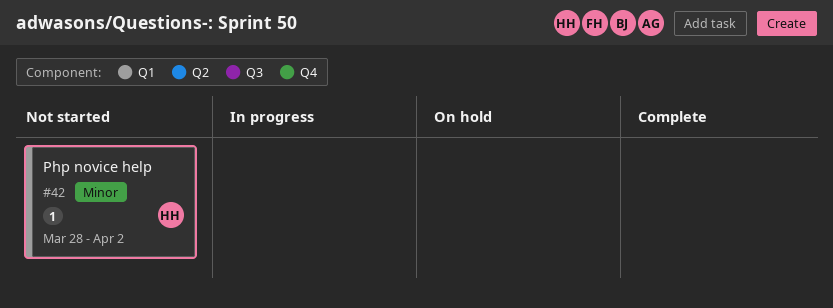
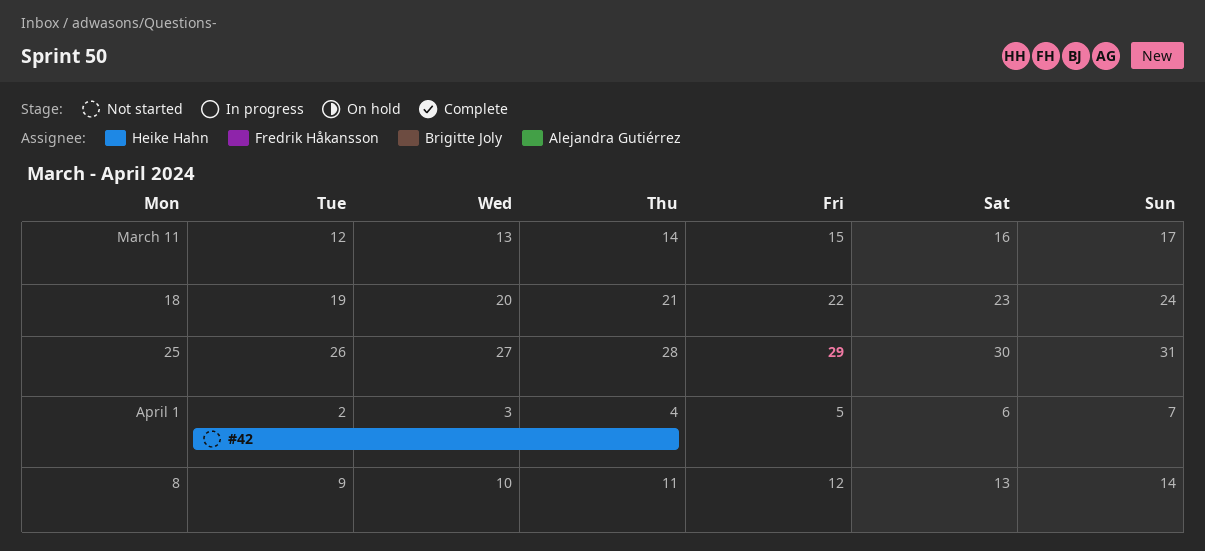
#42, start: Mar 28 -> Apr 2
#42, due: Apr 2 -> Apr 4

